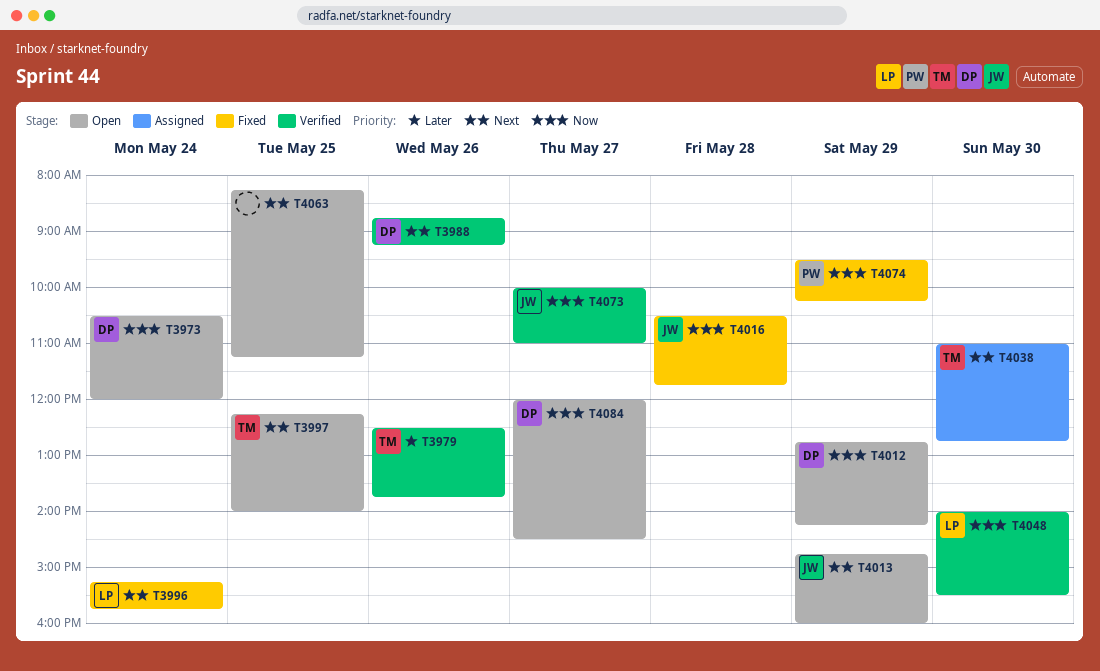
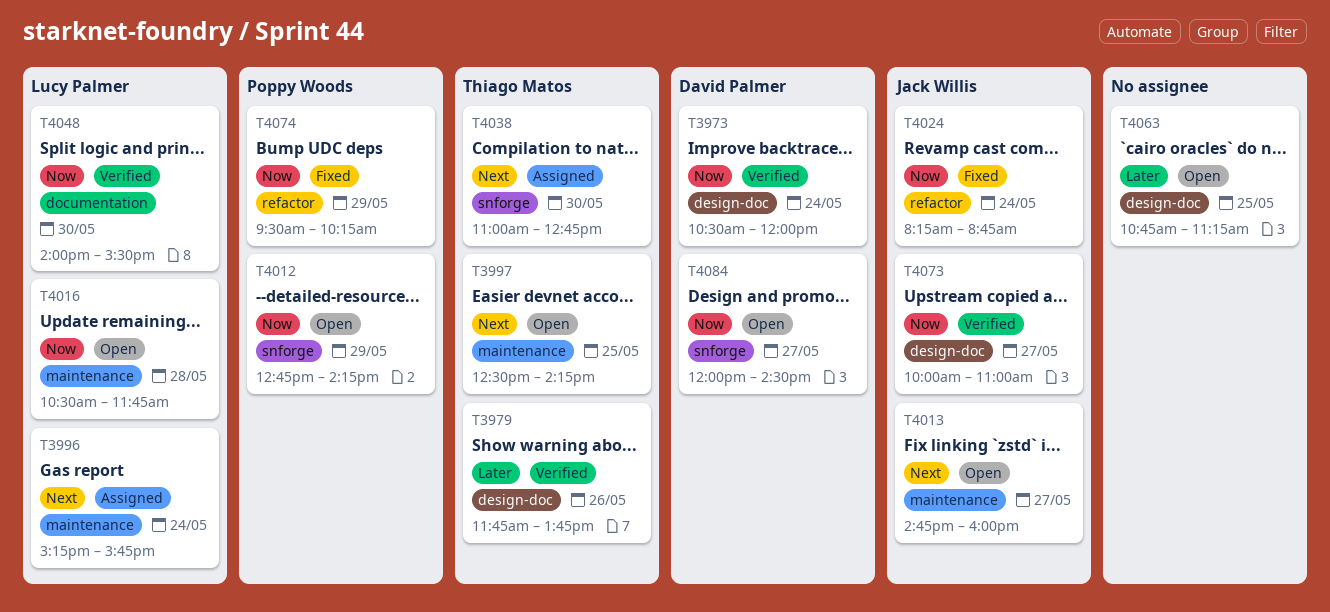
T3973, status: Open -> Verified
T3979, begins: 12:30 -> 11:45
T3988: present -> none
T3996, status: Fixed -> Assigned
T3997, begins: 12:15 -> 12:30
T3997, ends: 14:00 -> 14:15
T4012, owner: David Palmer -> Poppy Woods
T4013, day: May 29 -> May 27
T4016, status: Fixed -> Open
T4016, owner: Jack Willis -> Lucy Palmer
T4024: none -> present
T4063, priority: Next -> Later
T4063, begins: 08:15 -> 10:45

